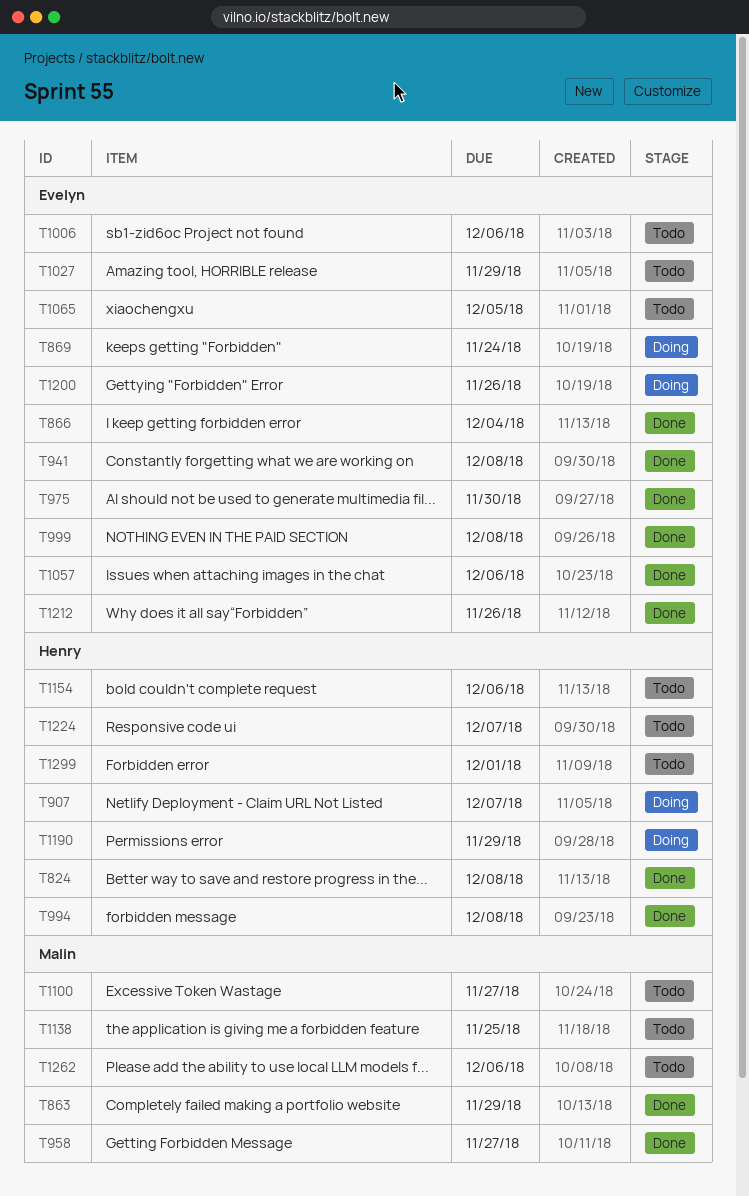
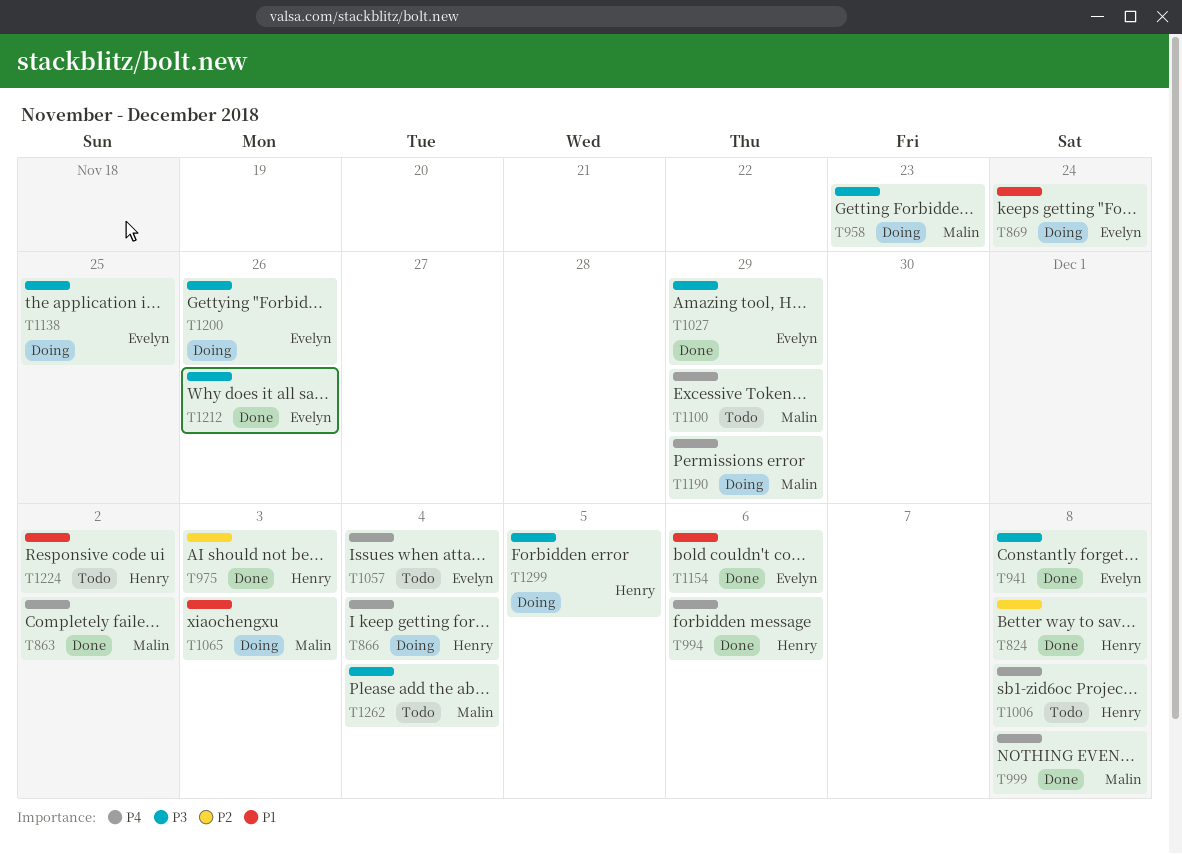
T863, due: Nov 29 -> Dec 2
T866, status: Done -> Doing
T866, owner: Evelyn -> Henry
T907: present -> none
T958, status: Done -> Doing
T958, due: Nov 27 -> Nov 23
T975, owner: Evelyn -> Henry
T975, due: Nov 30 -> Dec 3
T994, due: Dec 8 -> Dec 6
T999, owner: Evelyn -> Malin
T1006, owner: Evelyn -> Henry
T1006, due: Dec 6 -> Dec 8
T1027, status: Todo -> Done
T1057, status: Done -> Todo
T1057, due: Dec 6 -> Dec 4
T1065, status: Todo -> Doing
T1065, owner: Evelyn -> Malin
T1065, due: Dec 5 -> Dec 3
T1100, due: Nov 27 -> Nov 29
T1138, status: Todo -> Doing
T1138, owner: Malin -> Evelyn
T1154, status: Todo -> Done
T1154, owner: Henry -> Evelyn
T1190, owner: Henry -> Malin
T1224, due: Dec 7 -> Dec 2
T1262, due: Dec 6 -> Dec 4
T1299, status: Todo -> Doing
T1299, due: Dec 1 -> Dec 5

